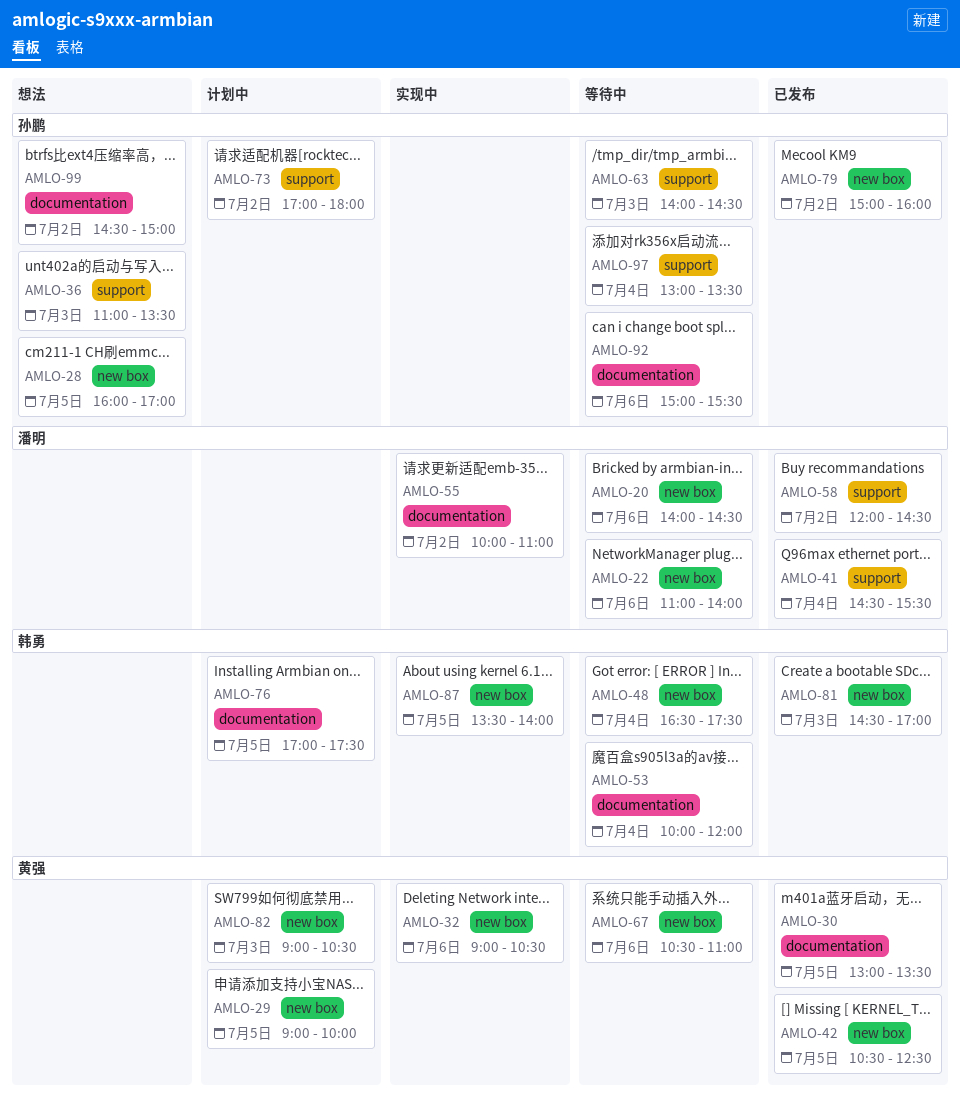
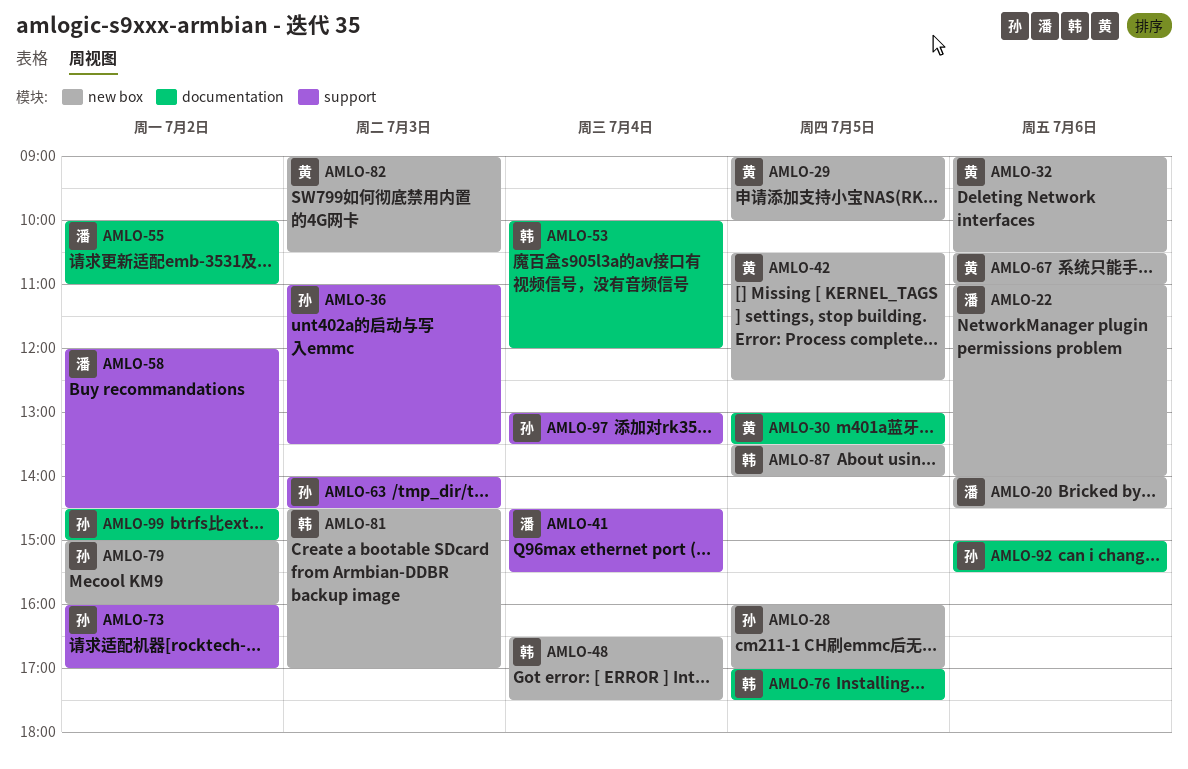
AMLO-73, begins: 17:00 -> 16:00
AMLO-73, ends: 18:00 -> 17:00

